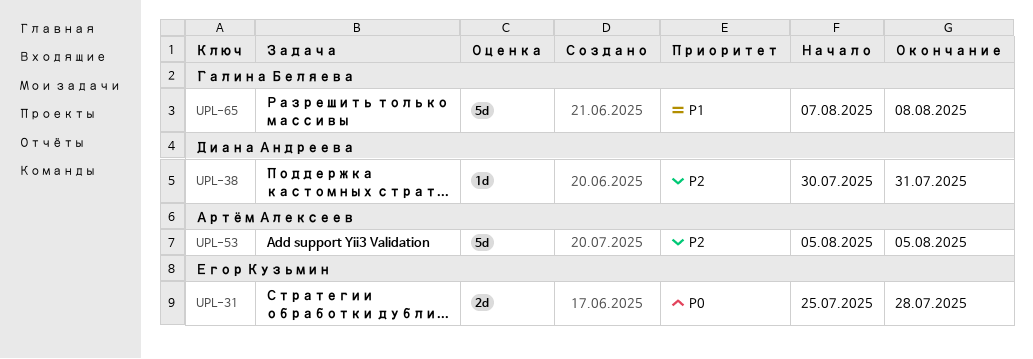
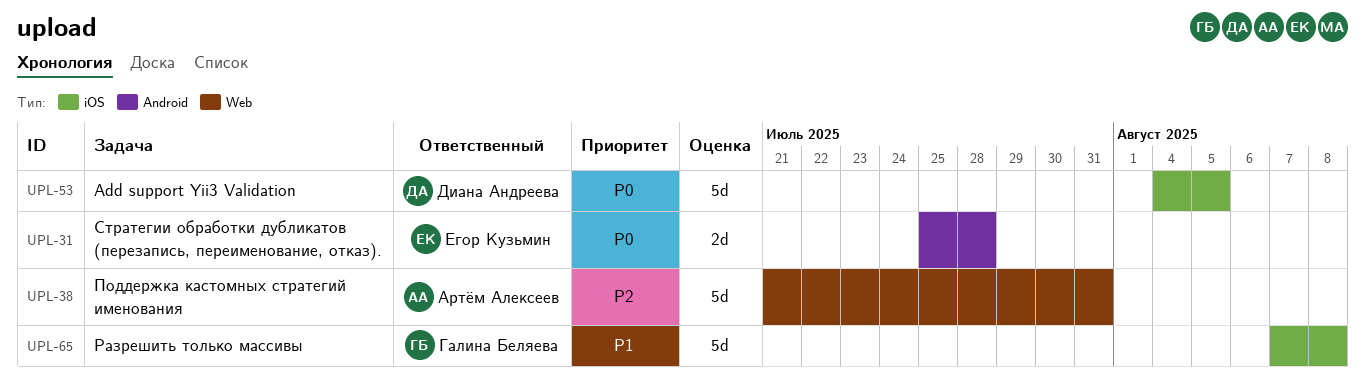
UPL-38, owner: Диана Андреева -> Артём Алексеев
UPL-38, estimate: 1d -> 5d
UPL-38, start: Jul 30 -> Jul 21
UPL-53, owner: Артём Алексеев -> Диана Андреева
UPL-53, priority: P2 -> P0
UPL-53, start: Aug 5 -> Aug 4

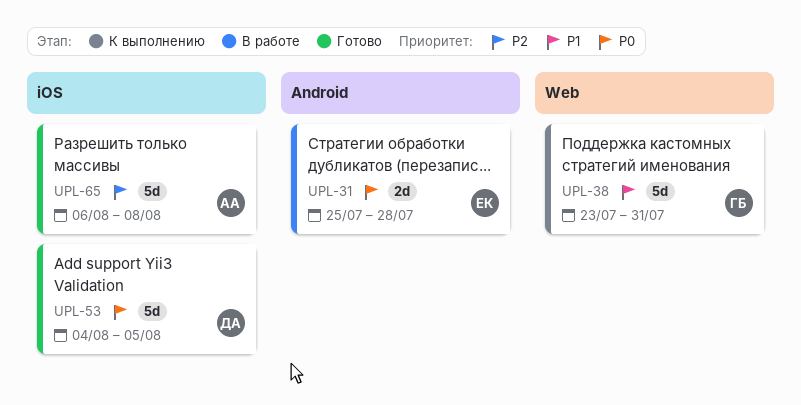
UPL-38, owner: Артём Алексеев -> Галина Беляева
UPL-38, priority: P2 -> P1
UPL-38, start: Jul 21 -> Jul 23
UPL-65, owner: Галина Беляева -> Артём Алексеев
UPL-65, priority: P1 -> P2
UPL-65, start: Aug 7 -> Aug 6

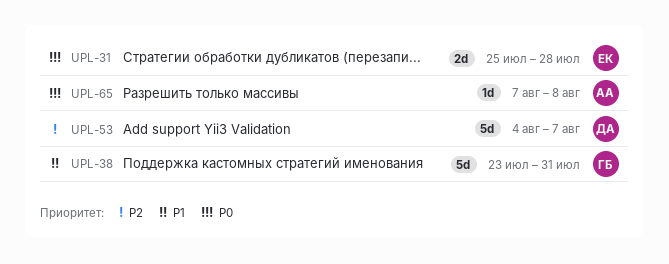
UPL-53, priority: P0 -> P2
UPL-53, due: Aug 5 -> Aug 7
UPL-65, priority: P2 -> P0
UPL-65, estimate: 5d -> 1d
UPL-65, start: Aug 6 -> Aug 7

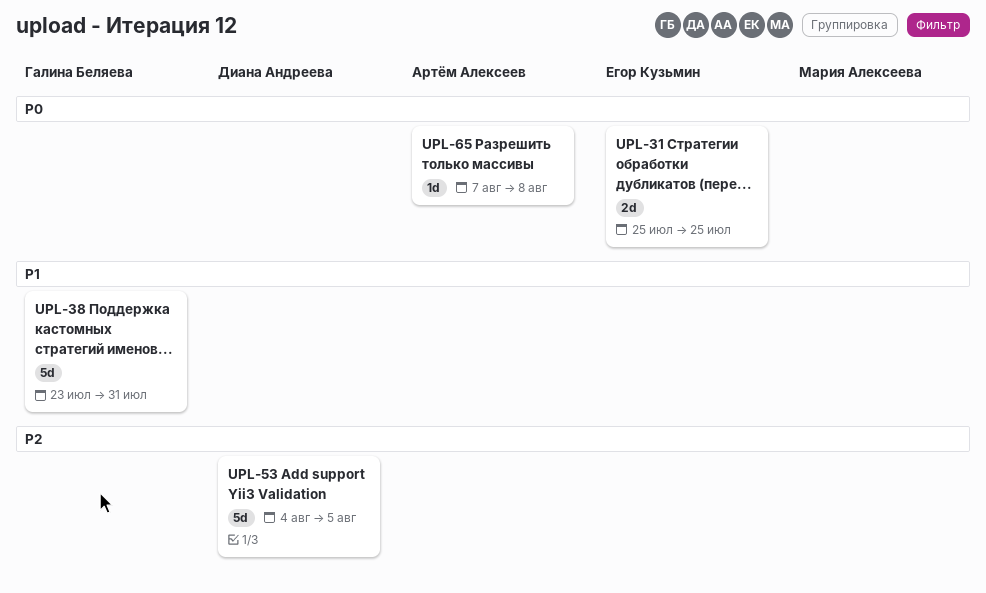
UPL-31, due: Jul 28 -> Jul 25
UPL-53, due: Aug 7 -> Aug 5

